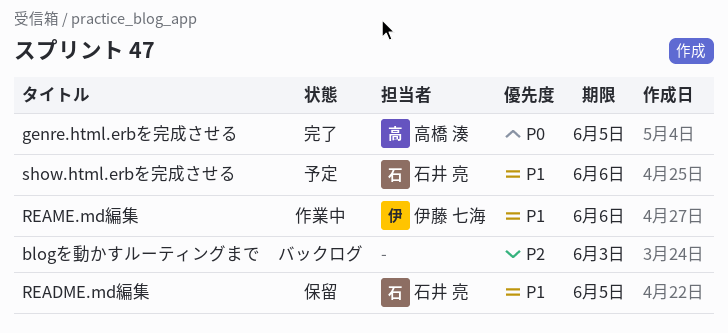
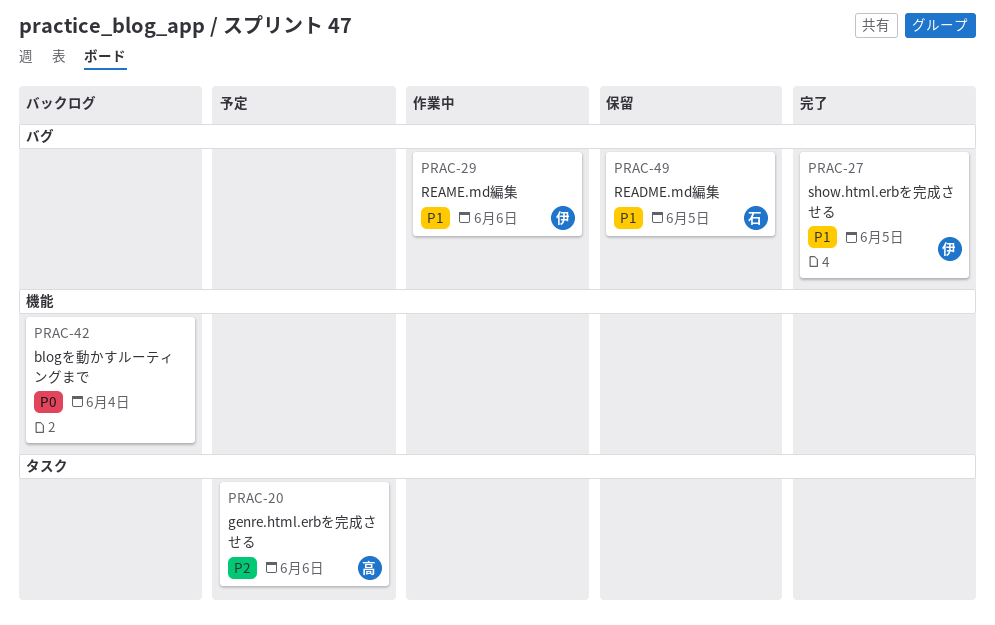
blogを動かすルーティングまで, priority: P2 -> P0
blogを動かすルーティングまで, due: Jun 3 -> Jun 4
genre.html.erbを完成させる, status: 完了 -> 予定
genre.html.erbを完成させる, priority: P0 -> P2
genre.html.erbを完成させる, due: Jun 5 -> Jun 6
show.html.erbを完成させる, status: 予定 -> 完了
show.html.erbを完成させる, owner: 石井 亮 -> 伊藤 七海
show.html.erbを完成させる, due: Jun 6 -> Jun 5

